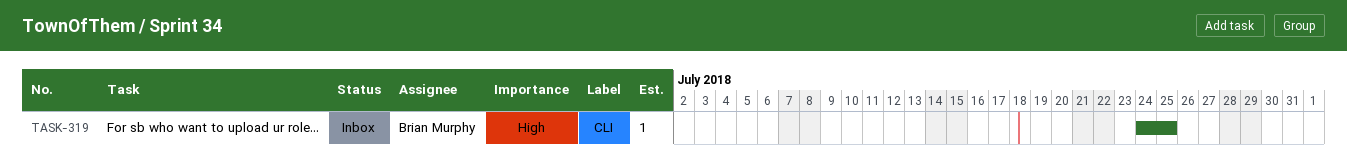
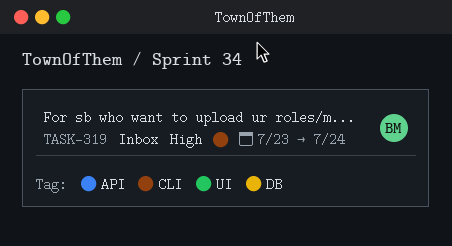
TASK-319, start: Jul 24 -> Jul 23
TASK-319, due: Jul 25 -> Jul 24

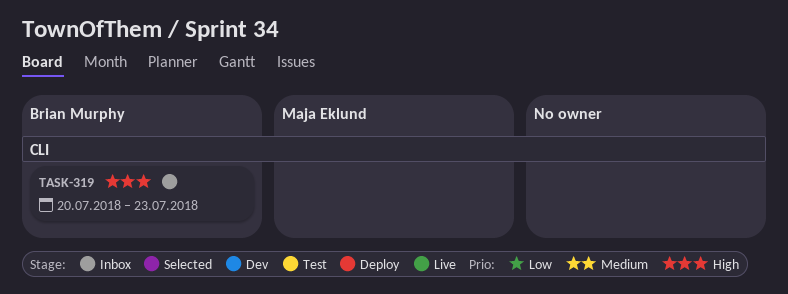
TASK-319, start: Jul 23 -> Jul 20
TASK-319, due: Jul 24 -> Jul 23

